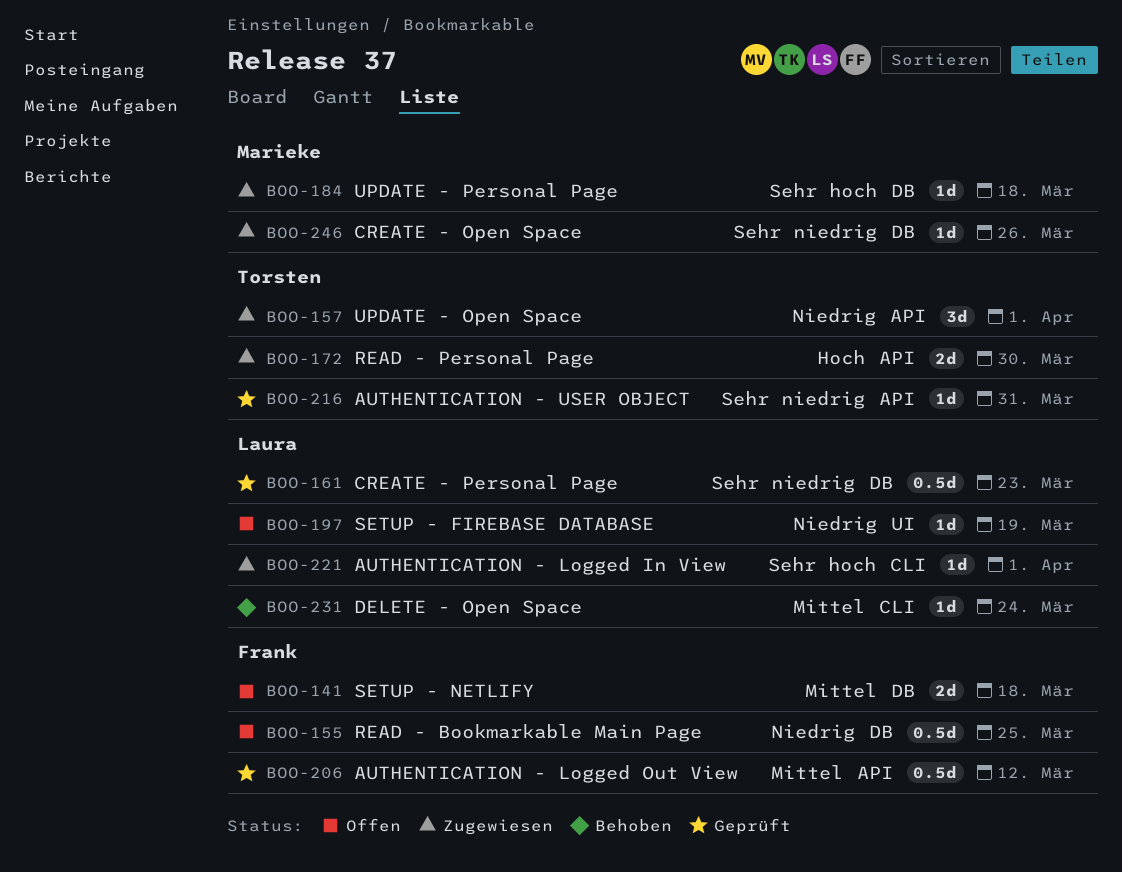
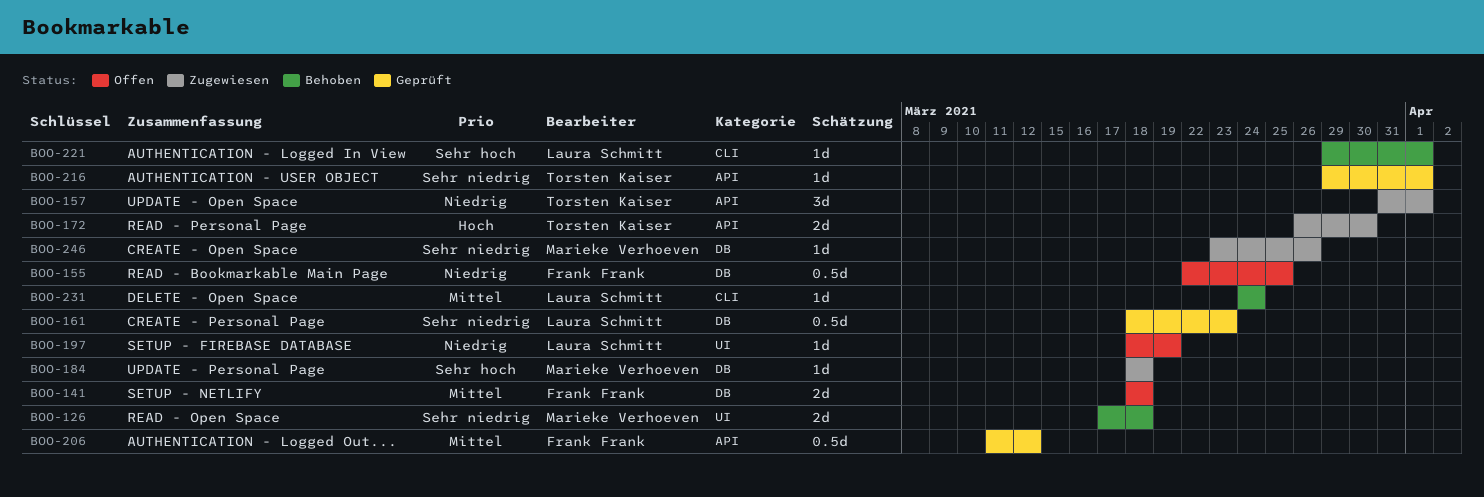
BOO-126: none -> present
BOO-216, due: Mar 31 -> Apr 1
BOO-221, status: Zugewiesen -> Behoben

